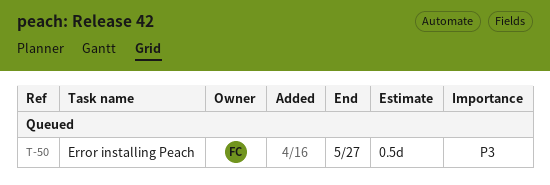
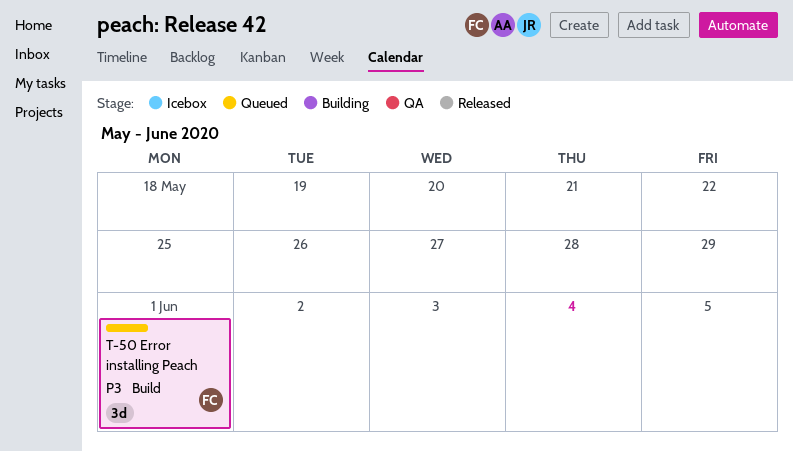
T-50, estimate: 0.5d -> 3d
T-50, due: May 27 -> Jun 1

